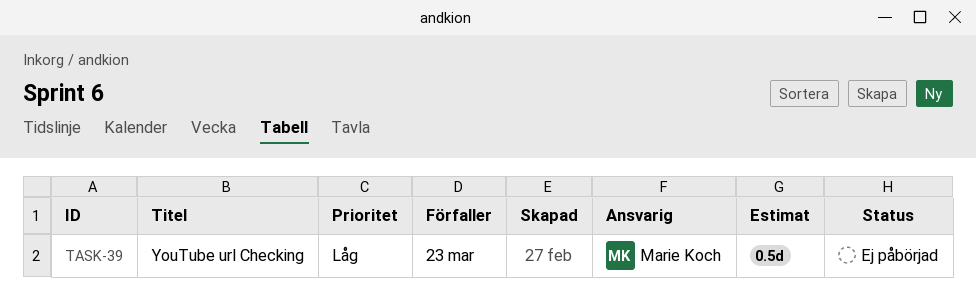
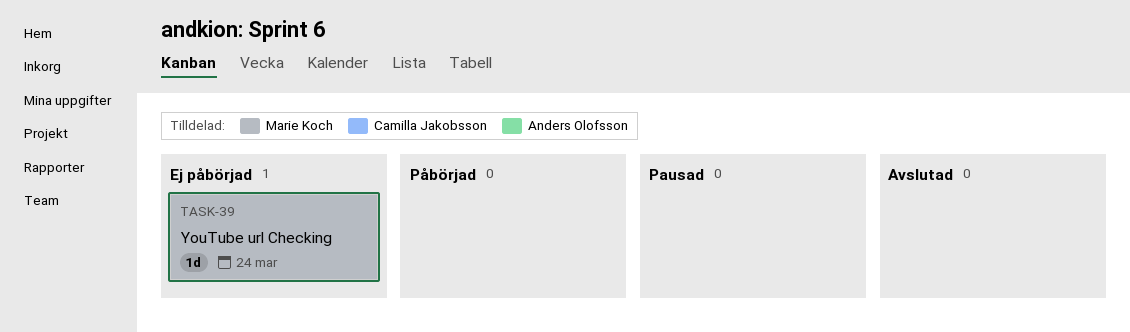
TASK-39, estimate: 0.5d -> 1d
TASK-39, due: Mar 23 -> Mar 24

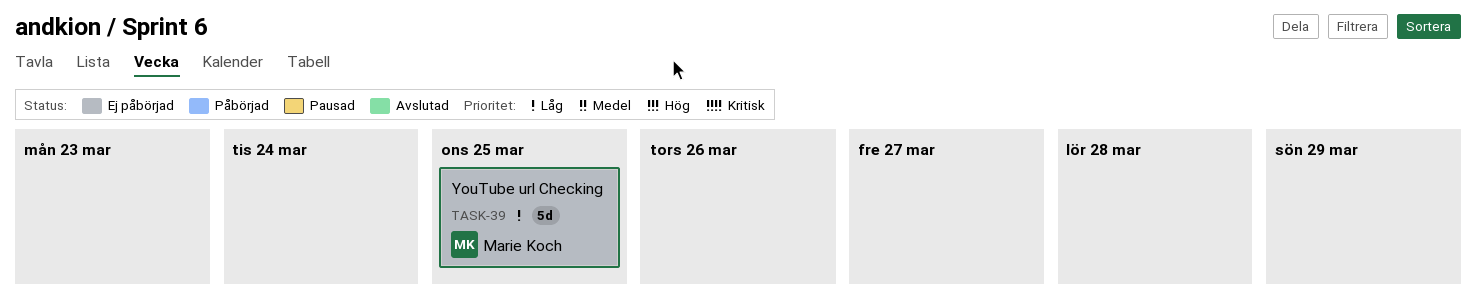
TASK-39, estimate: 1d -> 5d
TASK-39, due: Mar 24 -> Mar 25

